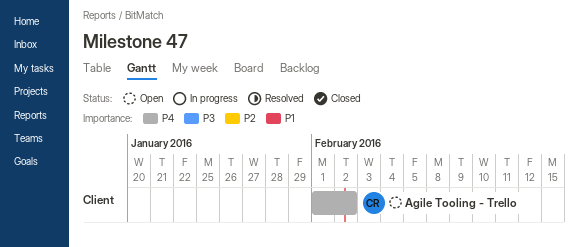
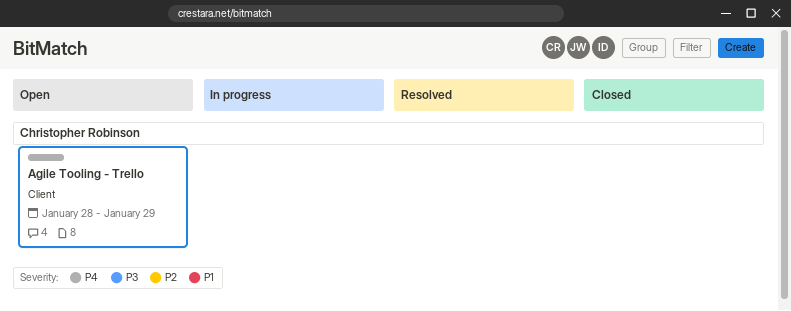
Agile Tooling - Trello, start: Feb 1 -> Jan 28
Agile Tooling - Trello, due: Feb 2 -> Jan 29

